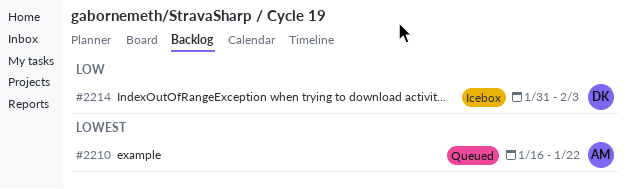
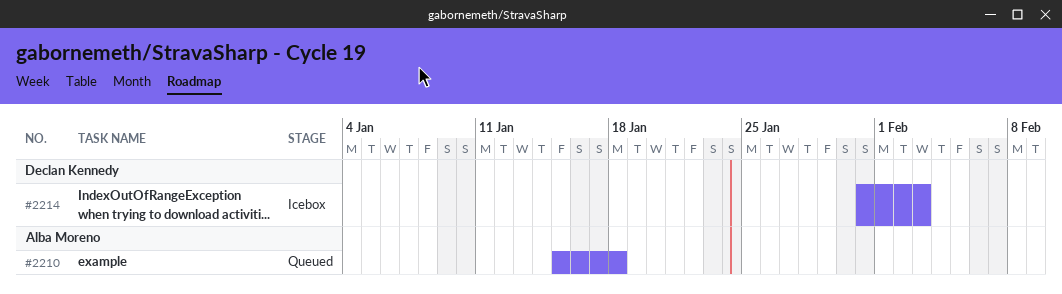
#2210, start: Jan 16 -> Jan 15
#2210, due: Jan 22 -> Jan 18

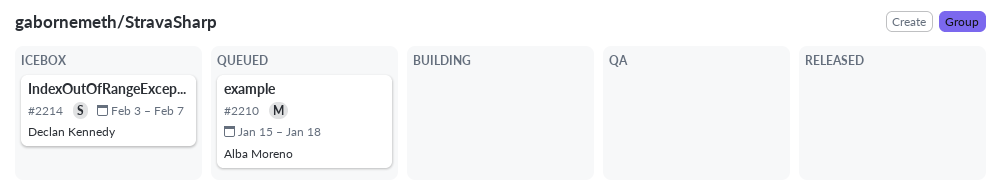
#2214, start: Jan 31 -> Feb 3
#2214, due: Feb 3 -> Feb 7

